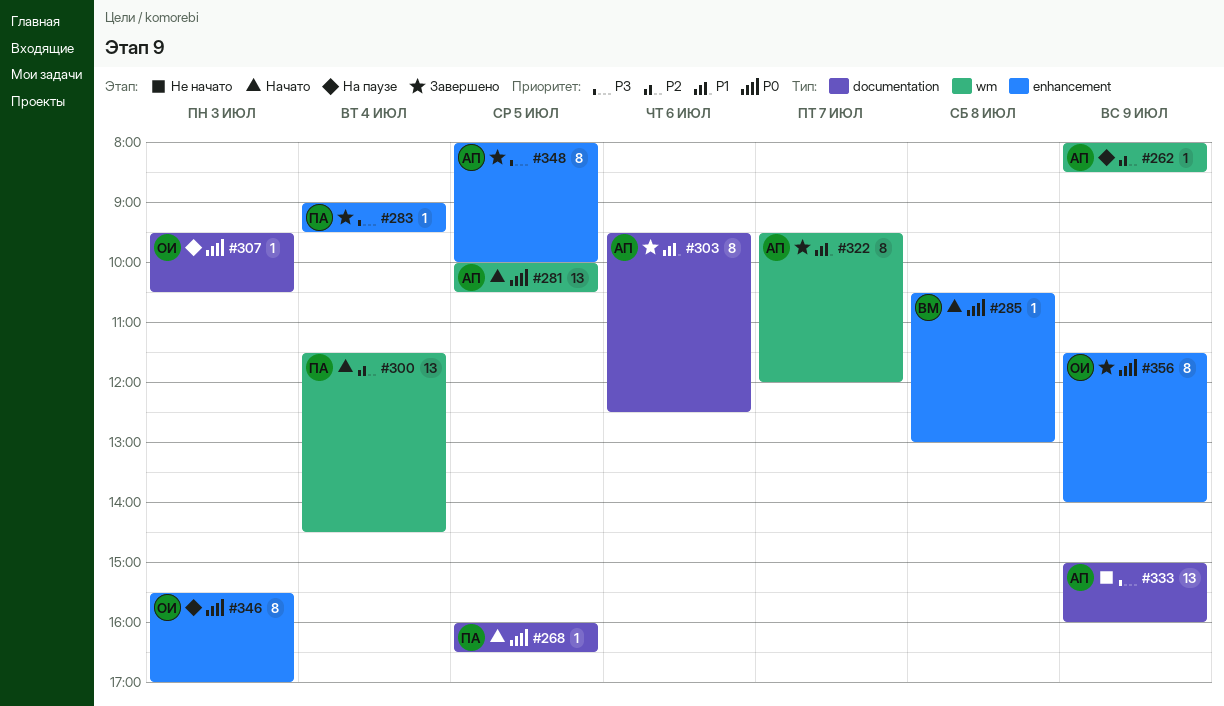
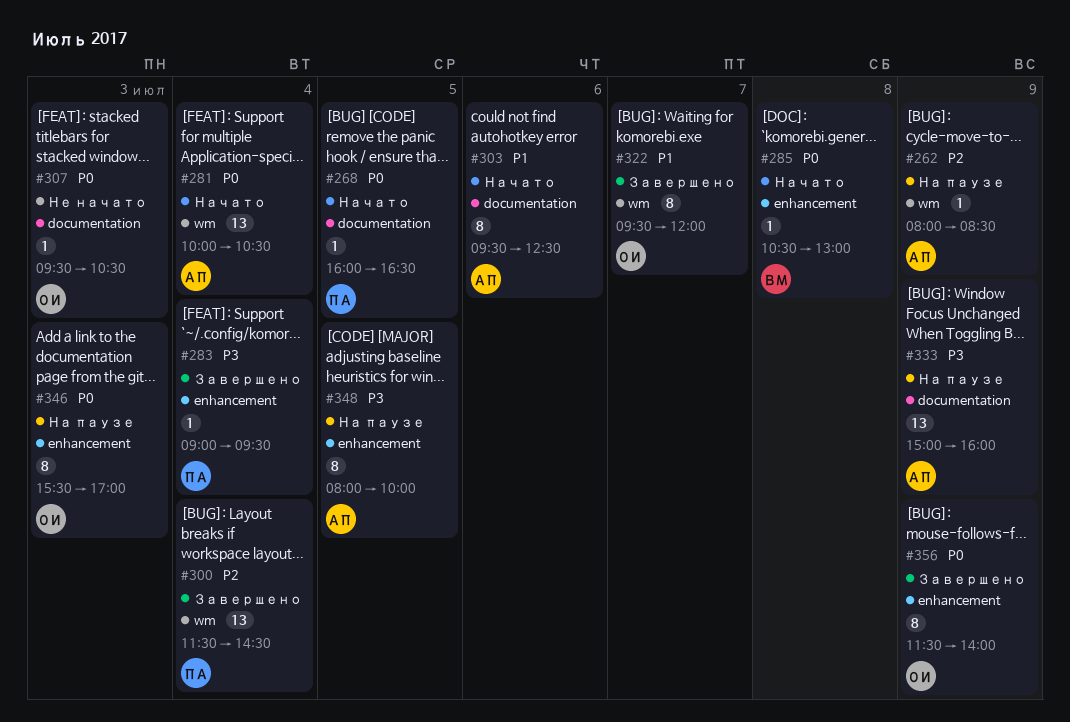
#281, day: Jul 5 -> Jul 4
#300, status: Начато -> Завершено
#303, status: Завершено -> Начато
#307, status: На паузе -> Не начато
#322, owner: АП -> ОИ
#333, status: Не начато -> На паузе
#348, status: Завершено -> На паузе

